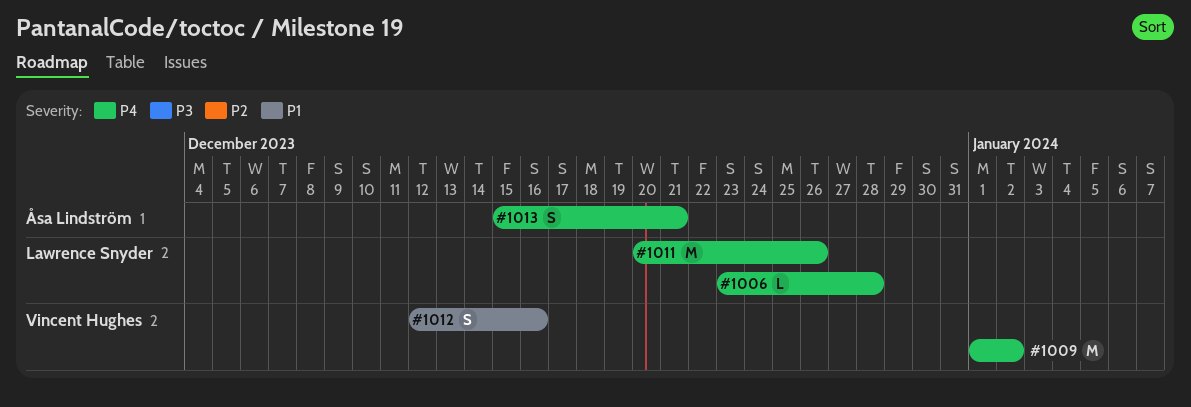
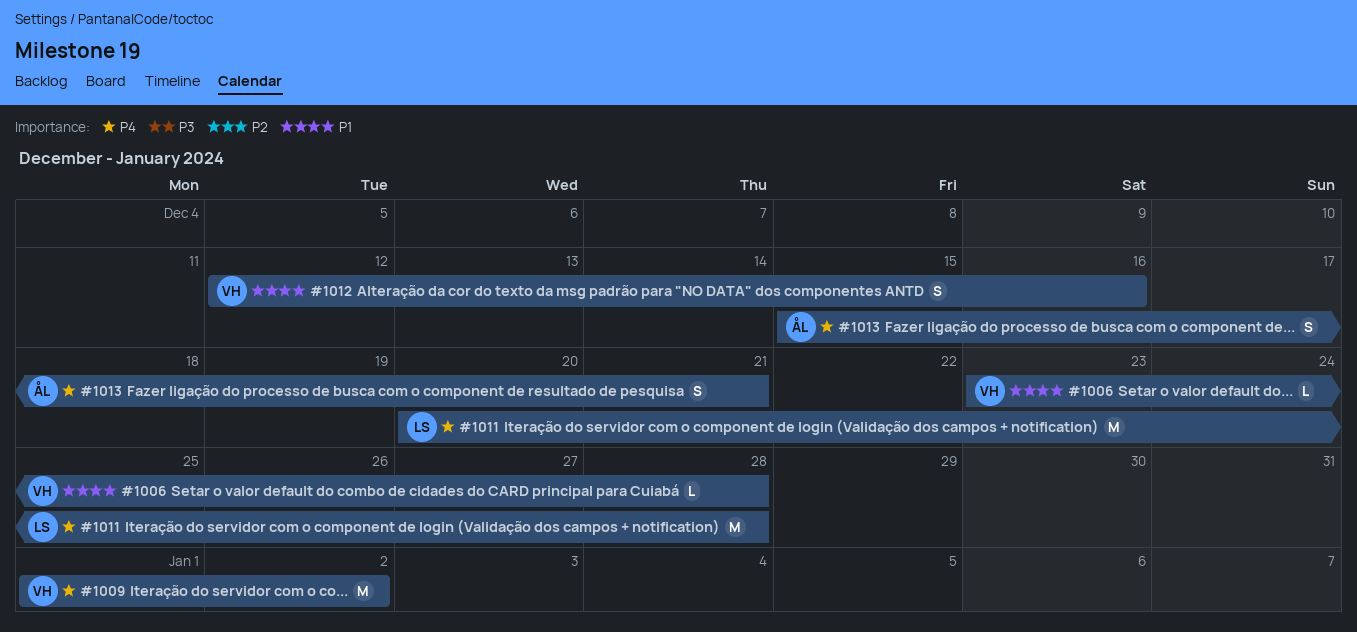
#1006, owner: Lawrence Snyder -> Vincent Hughes
#1006, priority: P4 -> P1
#1011, due: Dec 26 -> Dec 28

